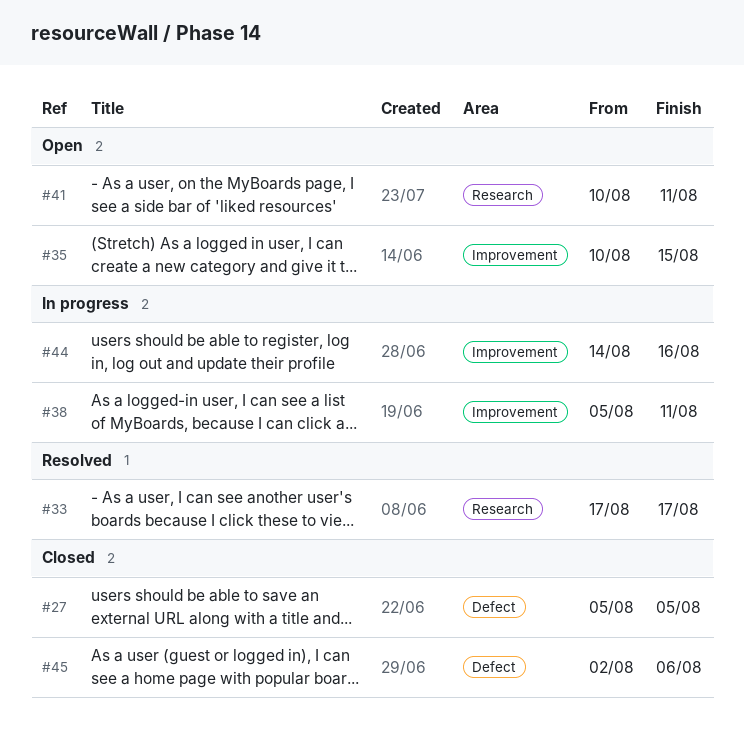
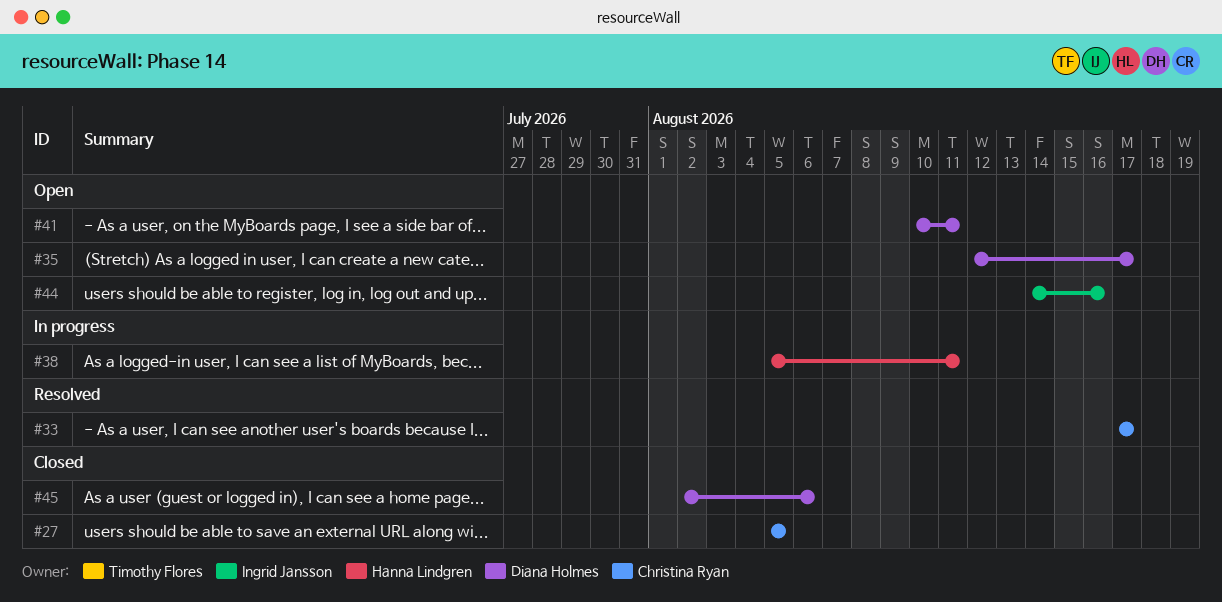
#35, start: Aug 10 -> Aug 12
#35, due: Aug 15 -> Aug 17
#44, status: In progress -> Open

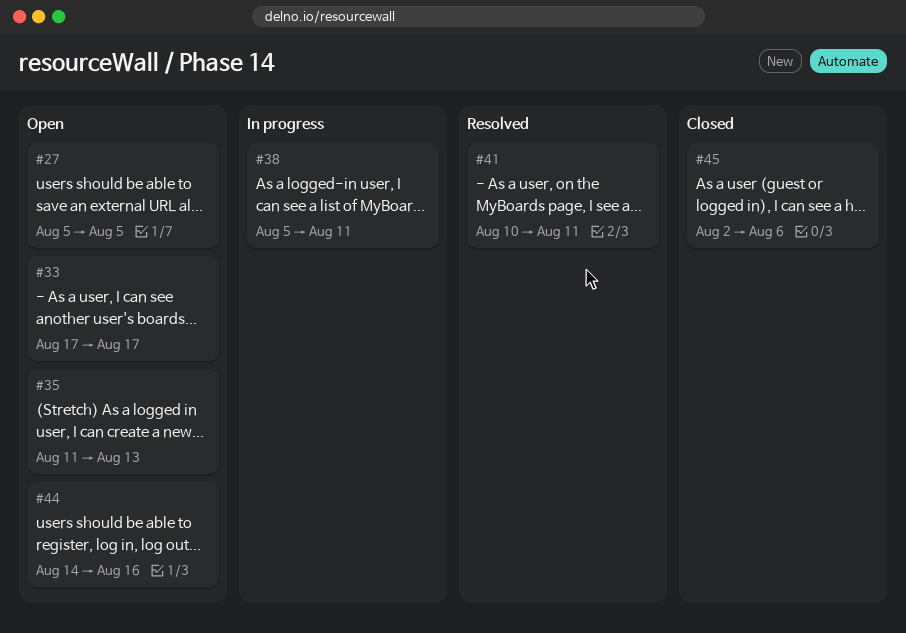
#27, status: Closed -> Open
#33, status: Resolved -> Open
#35, start: Aug 12 -> Aug 11
#35, due: Aug 17 -> Aug 13
#41, status: Open -> Resolved

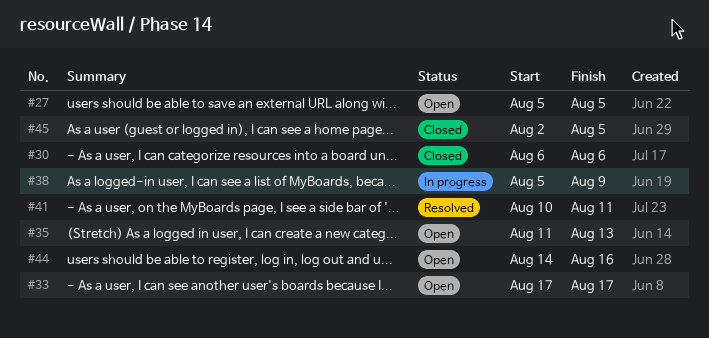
#30: none -> present
#38, due: Aug 11 -> Aug 9
#45, due: Aug 6 -> Aug 5

